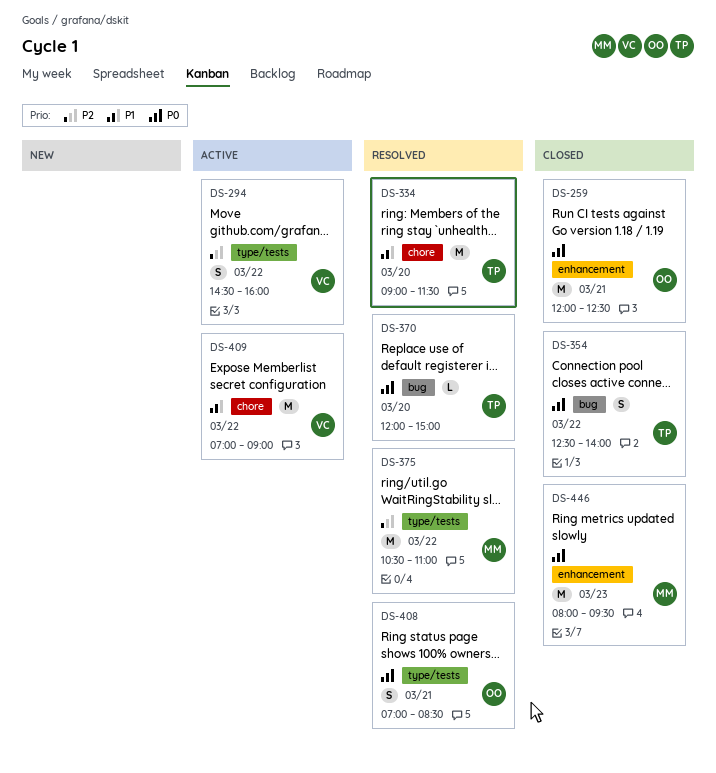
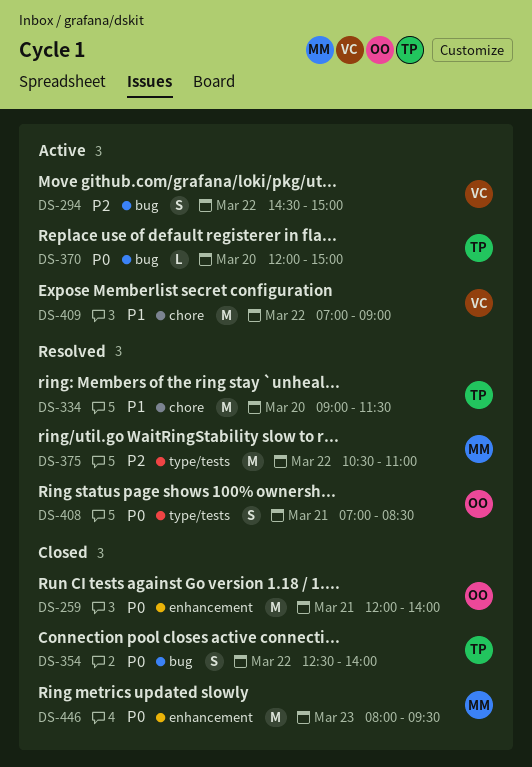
DS-259, ends: 12:30 -> 14:00
DS-294, label: type/tests -> bug
DS-294, ends: 16:00 -> 15:00
DS-370, status: Resolved -> Active

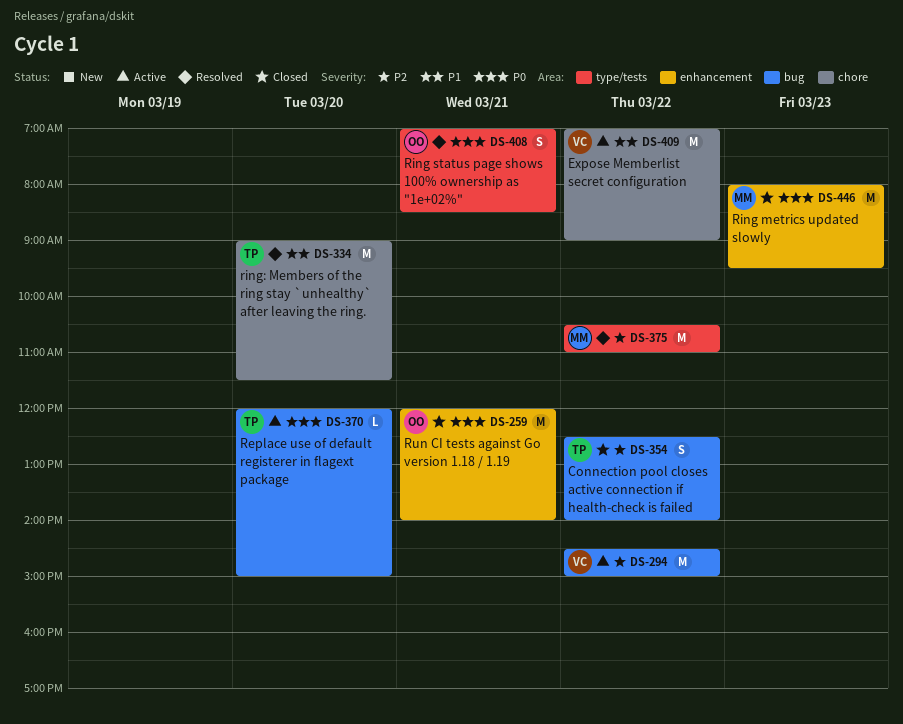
DS-294, estimate: S -> M
DS-354, priority: P0 -> P2

